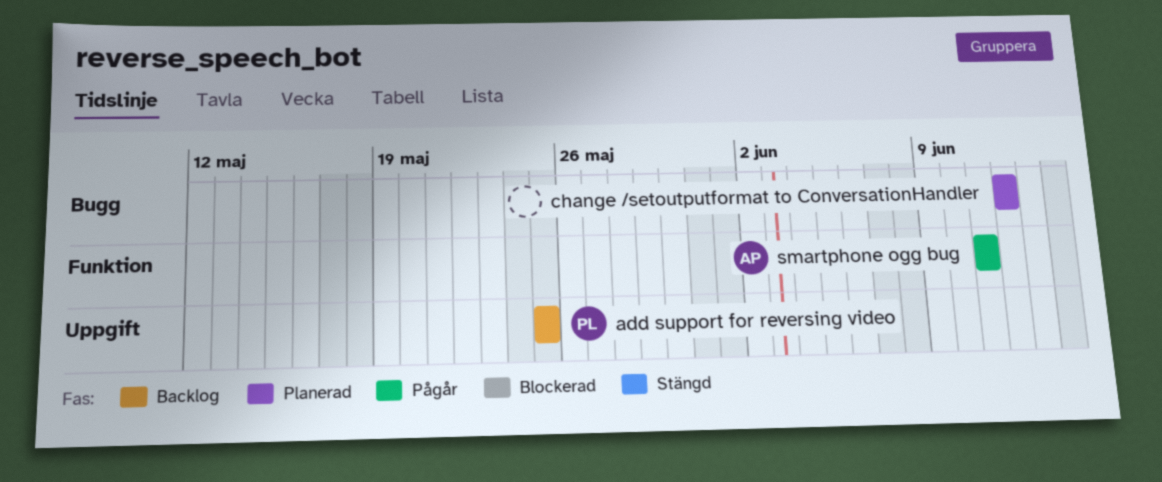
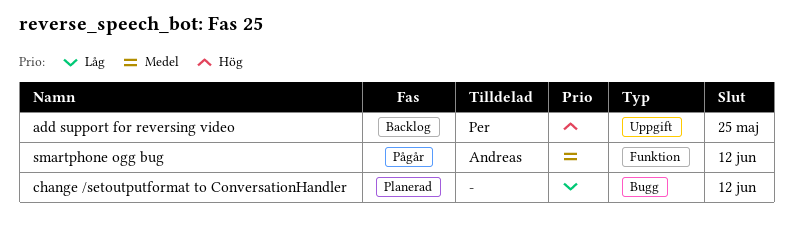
smartphone ogg bug, due: Jun 11 -> Jun 12

